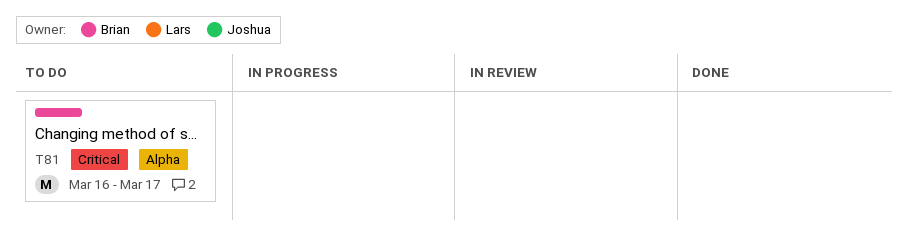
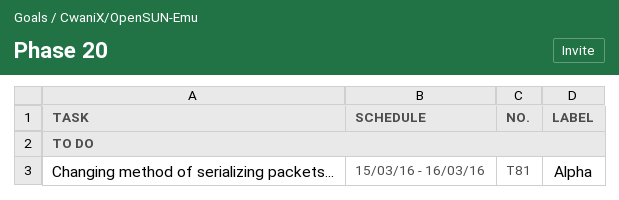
T81, start: Mar 16 -> Mar 15
T81, due: Mar 17 -> Mar 16

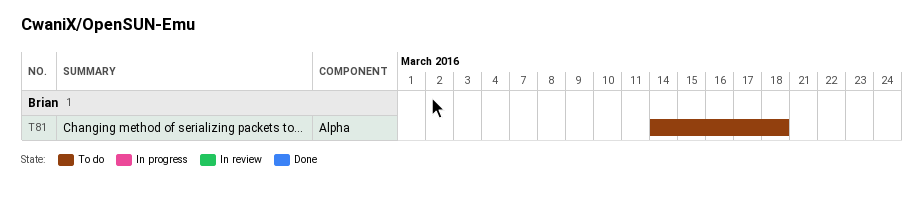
T81, start: Mar 15 -> Mar 14
T81, due: Mar 16 -> Mar 18

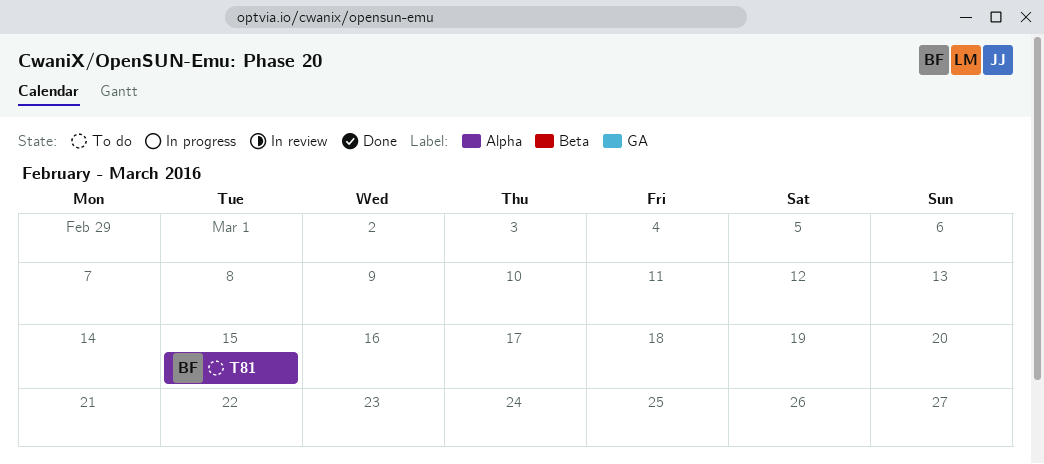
T81, start: Mar 14 -> Mar 15
T81, due: Mar 18 -> Mar 15

